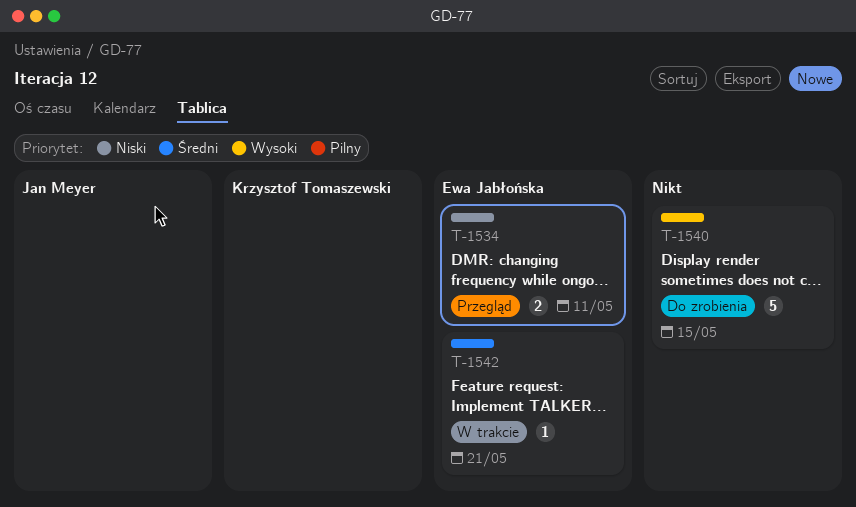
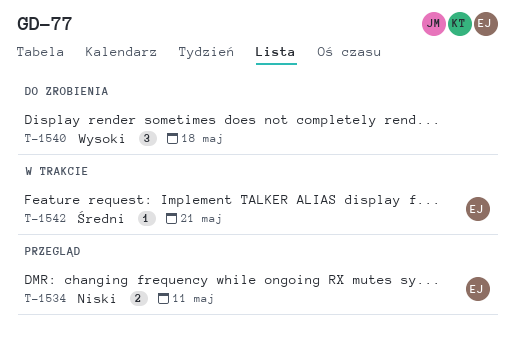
T-1540, estimate: 5 -> 3
T-1540, due: May 15 -> May 18

